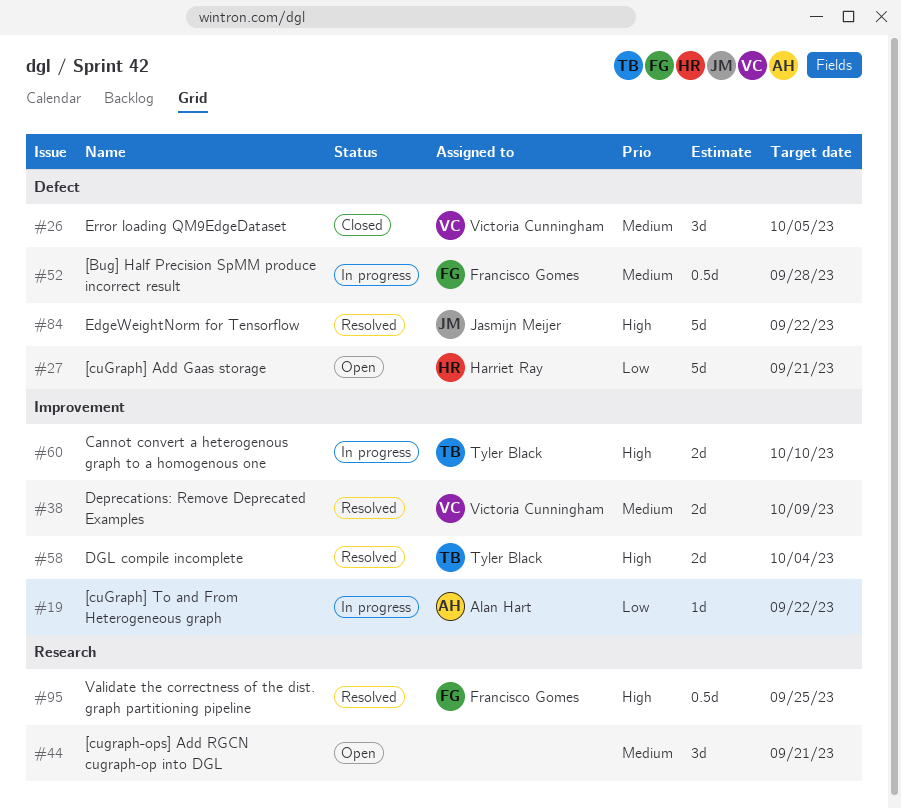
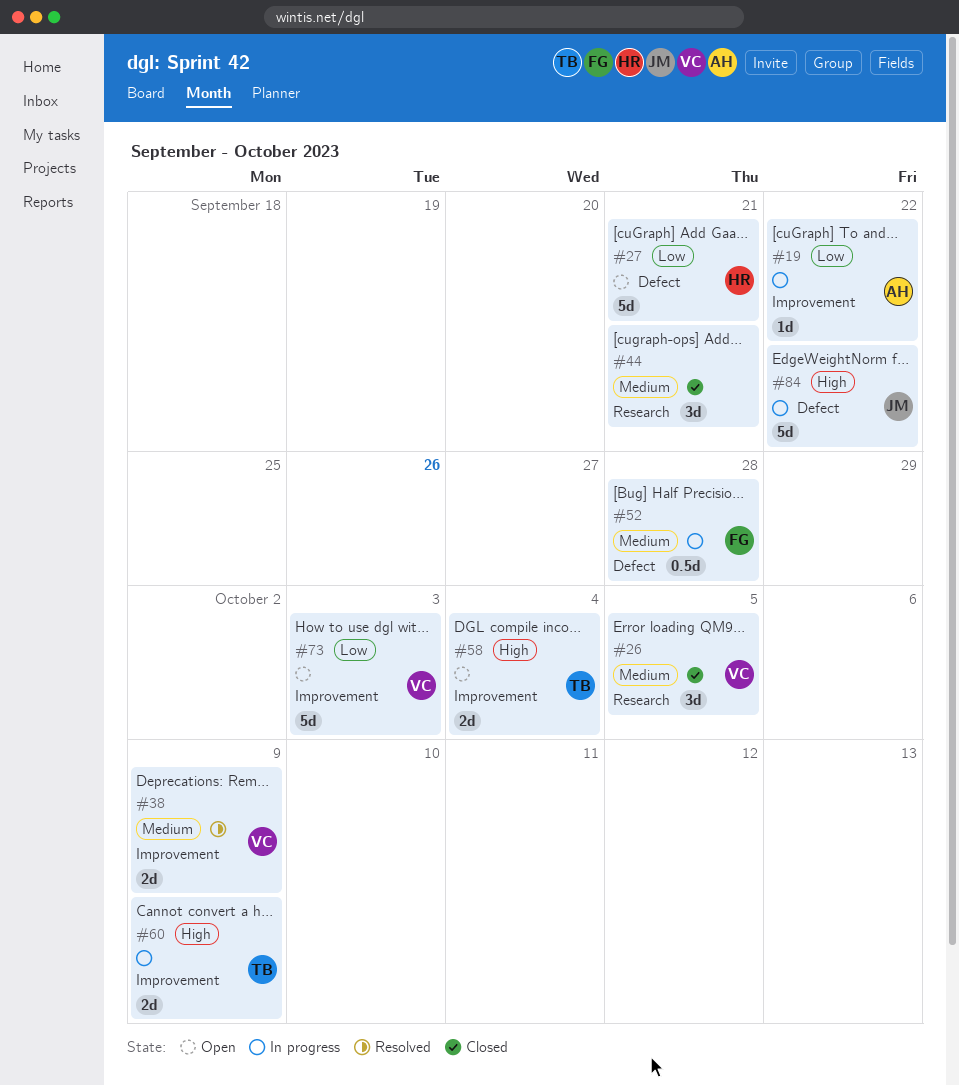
#26, label: Defect -> Research
#44, status: Open -> Closed
#58, status: Resolved -> Open
#60, due: Oct 10 -> Oct 9
#73: none -> present
#84, status: Resolved -> In progress
#95: present -> none

